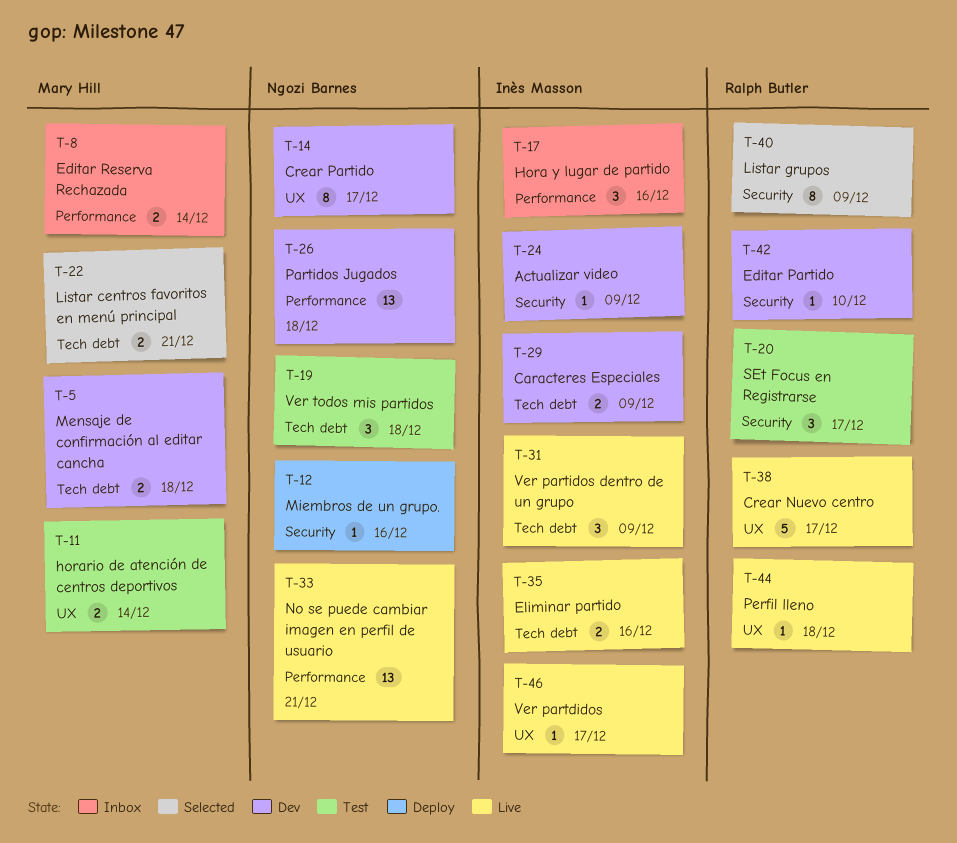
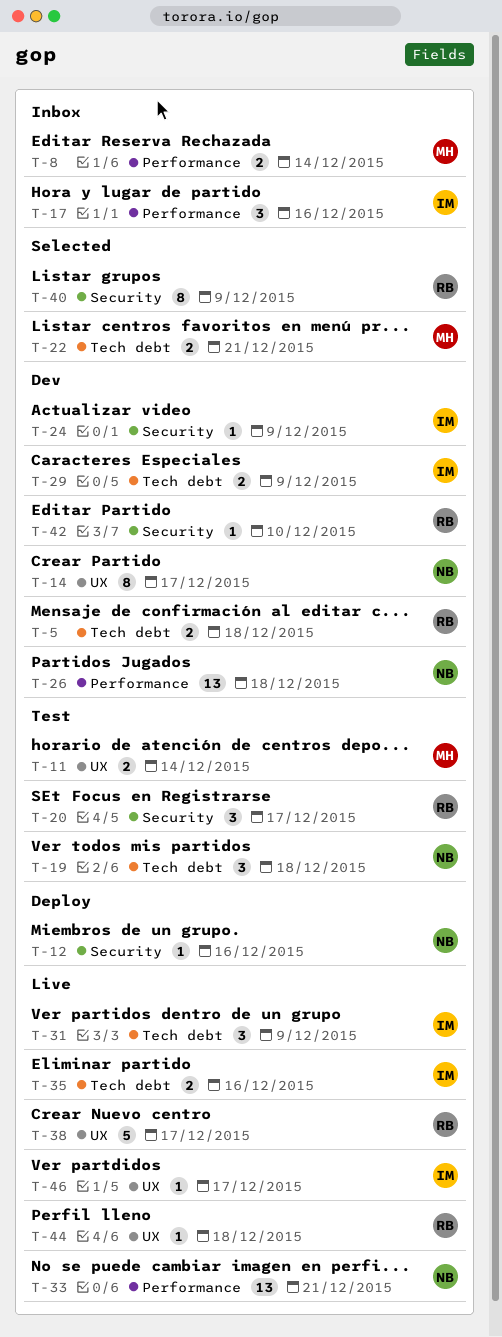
T-5, owner: Mary Hill -> Ralph Butler

